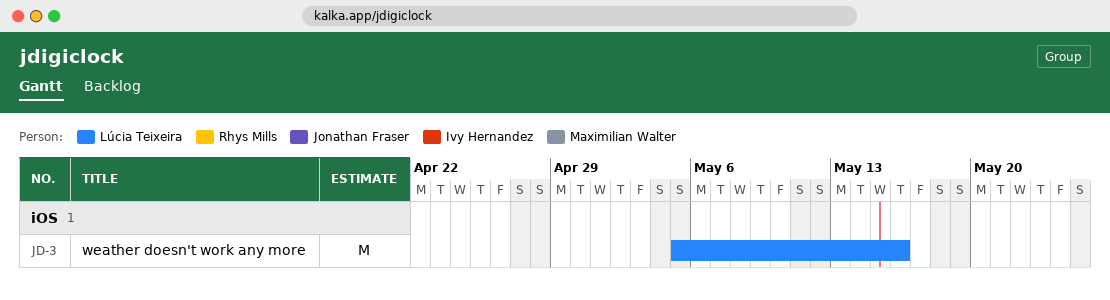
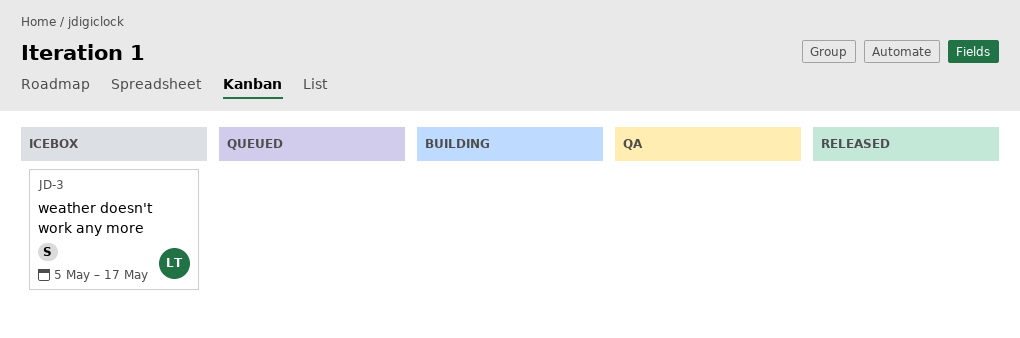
JD-3, estimate: M -> S
JD-3, due: May 16 -> May 17

